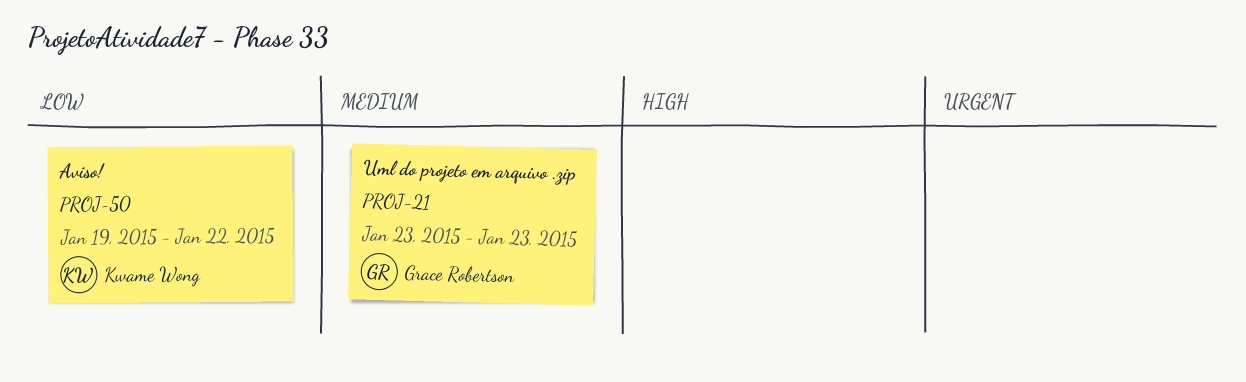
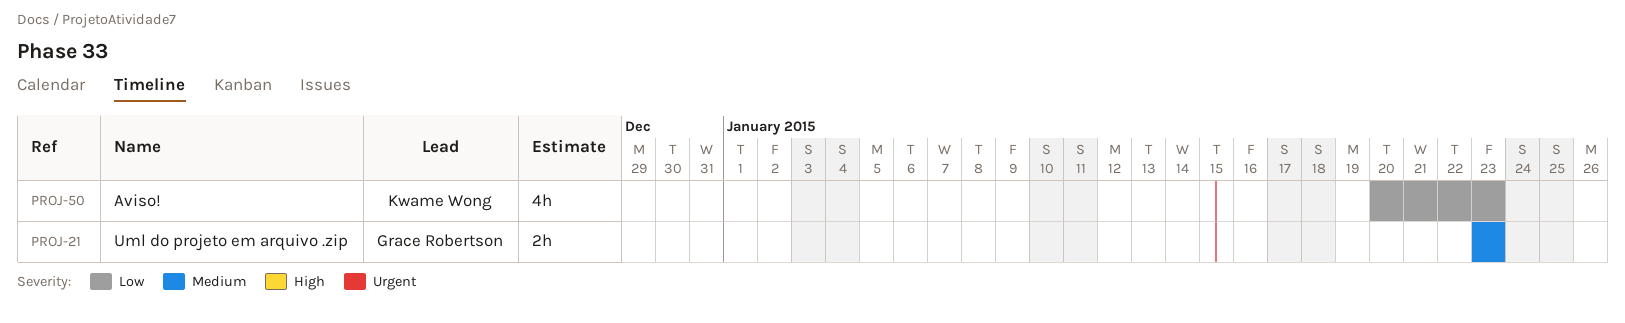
PROJ-50, start: Jan 19 -> Jan 20
PROJ-50, due: Jan 22 -> Jan 23

